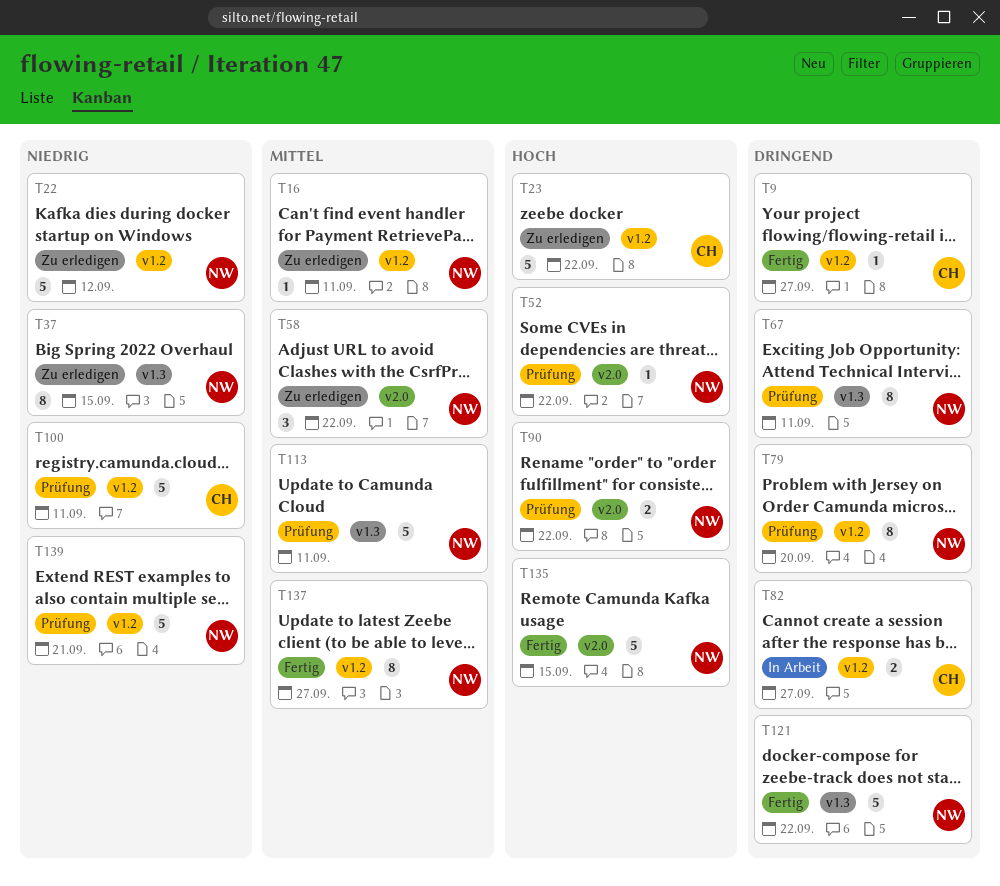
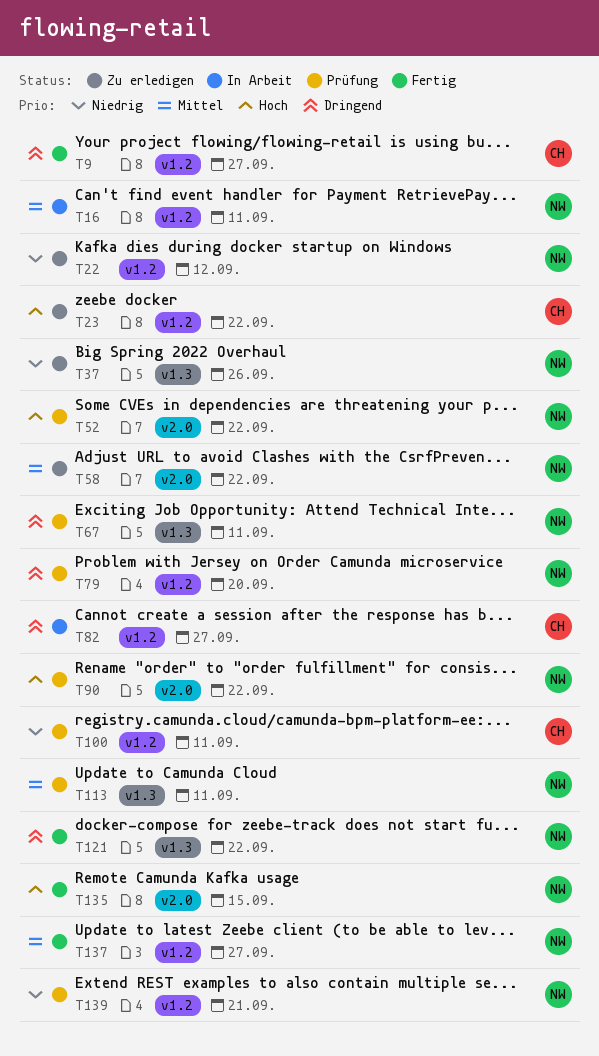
T16, status: Zu erledigen -> In Arbeit
T37, due: Sep 15 -> Sep 26

